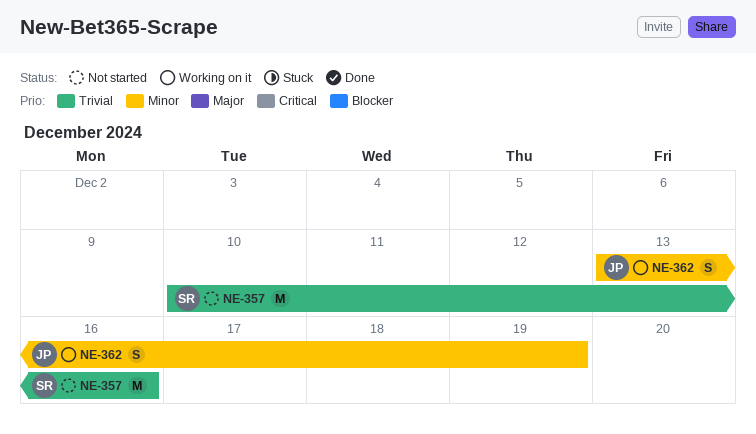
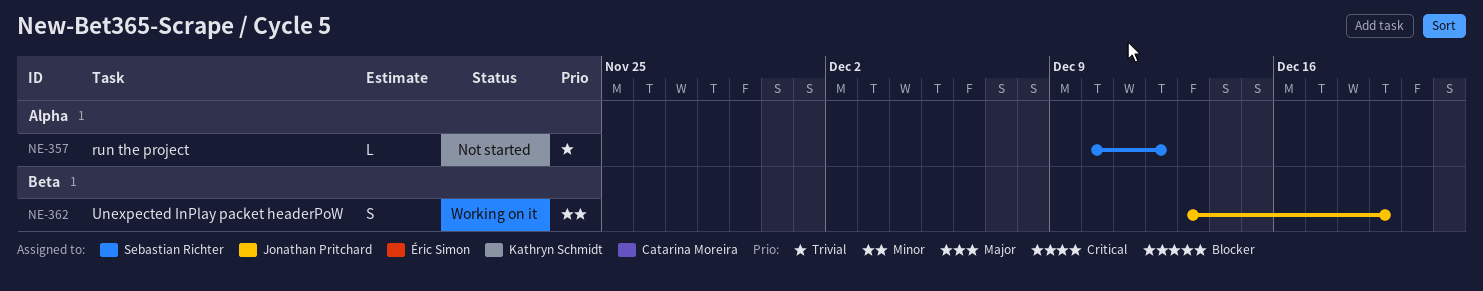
NE-357, estimate: M -> L
NE-357, due: Dec 16 -> Dec 12

